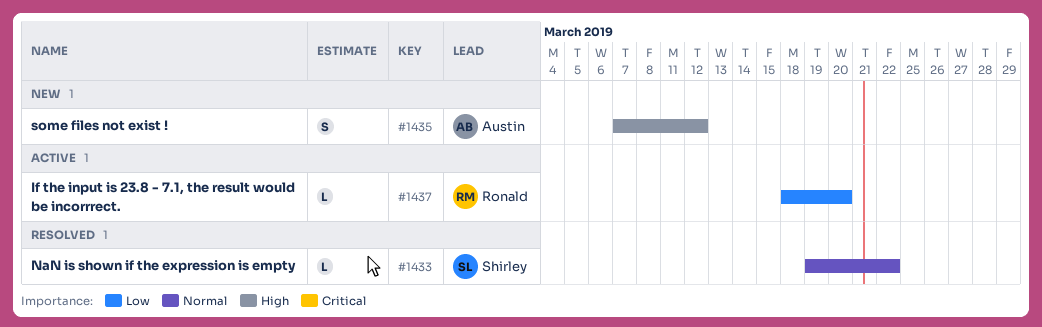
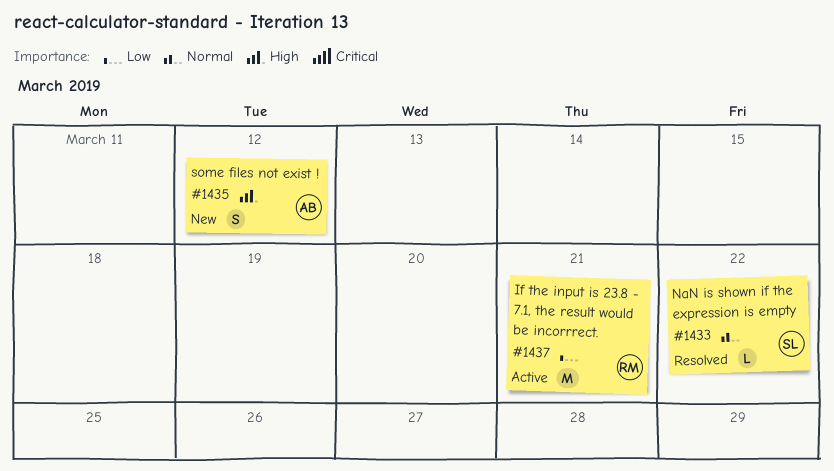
#1437, estimate: L -> M
#1437, due: Mar 20 -> Mar 21

